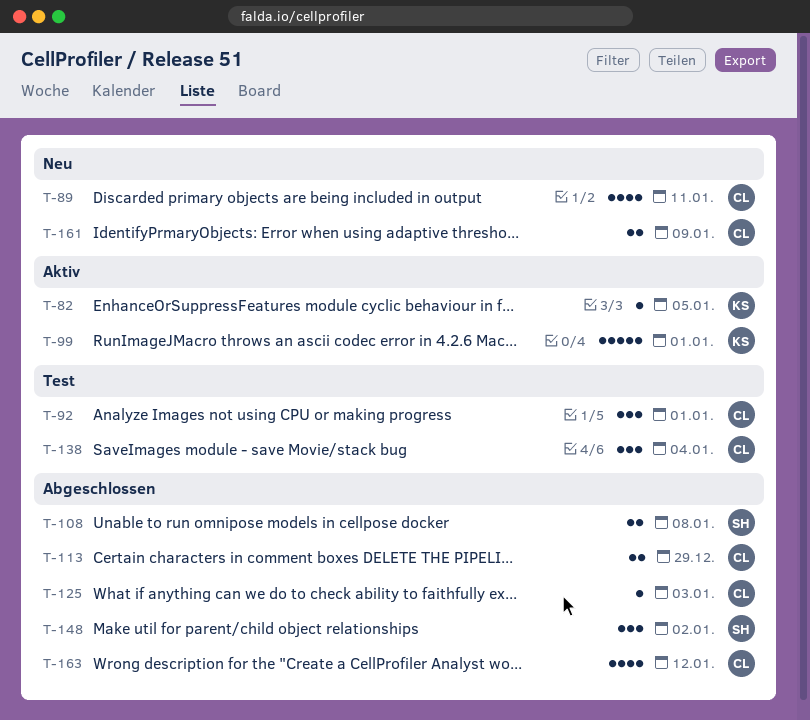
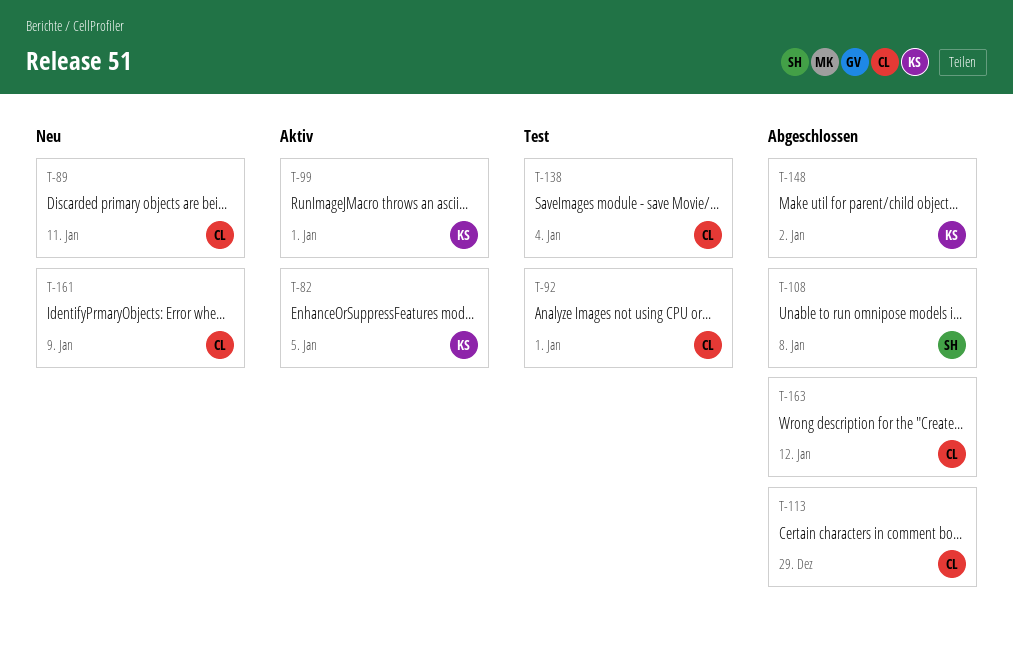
T-125: present -> none
T-148, owner: SH -> KS

